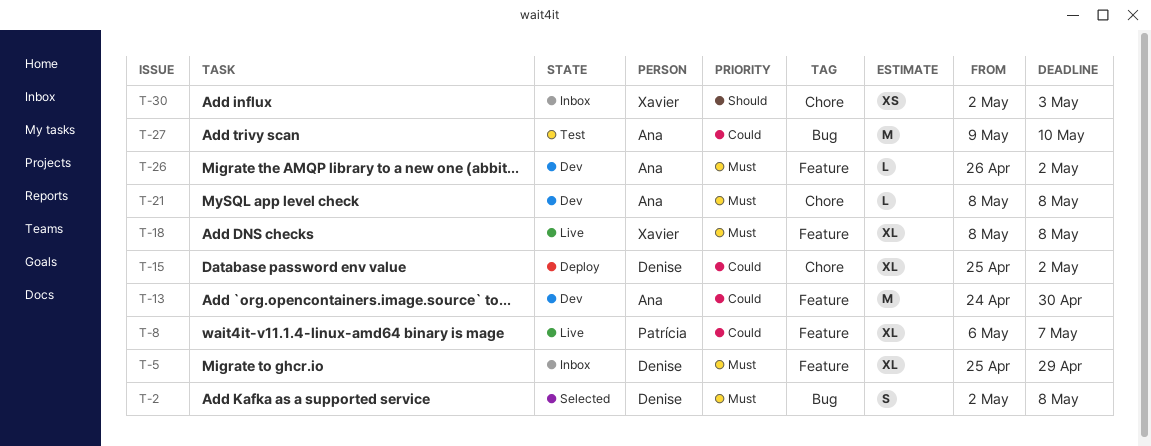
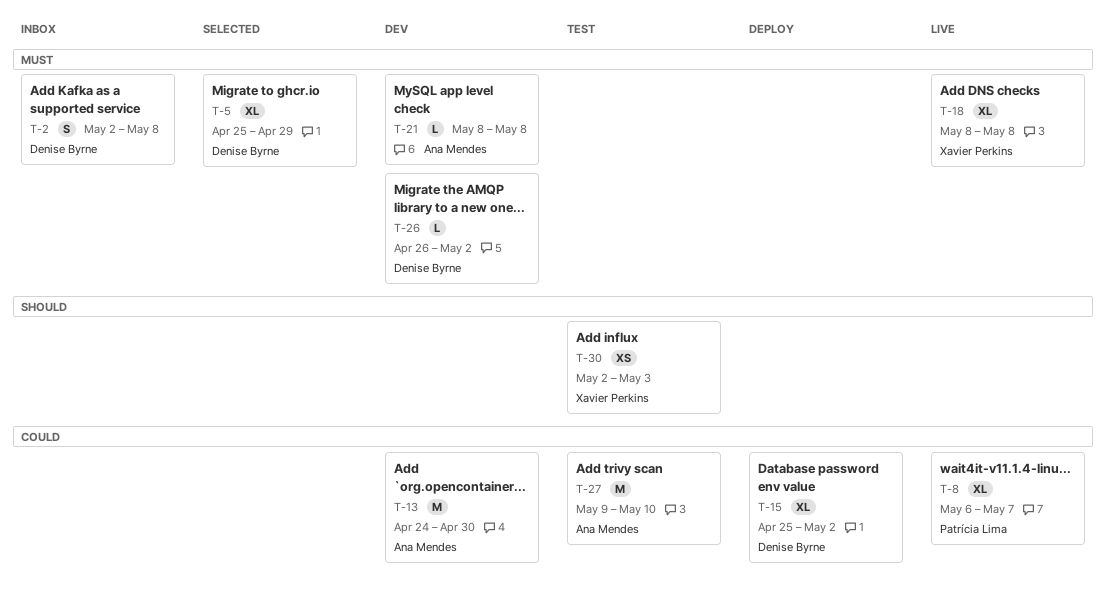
T-2, status: Selected -> Inbox
T-5, status: Inbox -> Selected
T-26, owner: Ana Mendes -> Denise Byrne
T-30, status: Inbox -> Test

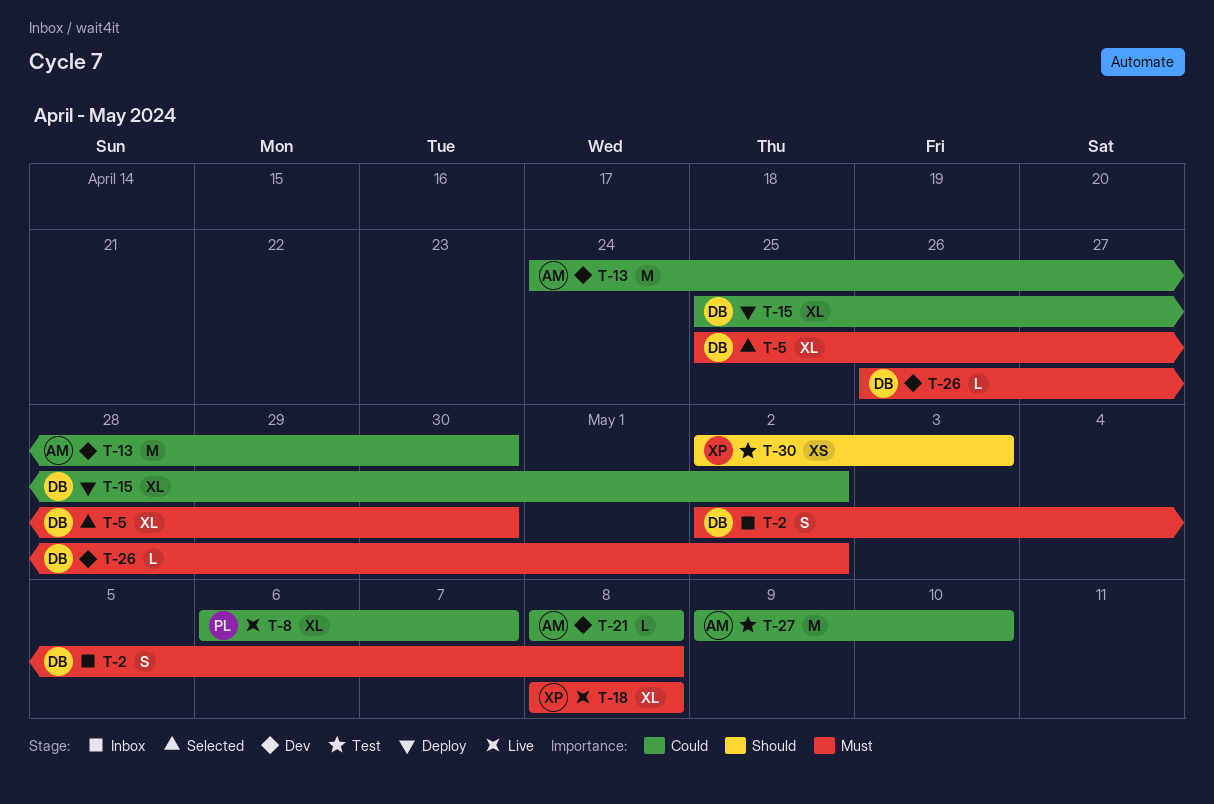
T-5, due: Apr 29 -> Apr 30
T-21, priority: Must -> Could

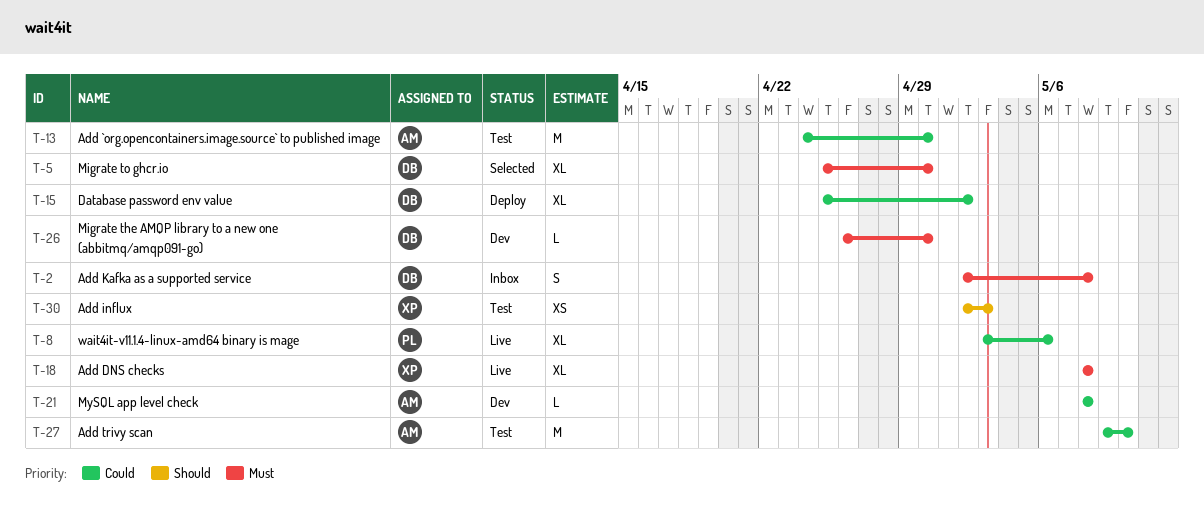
T-8, start: May 6 -> May 3
T-8, due: May 7 -> May 6
T-13, status: Dev -> Test
T-26, due: May 2 -> Apr 30

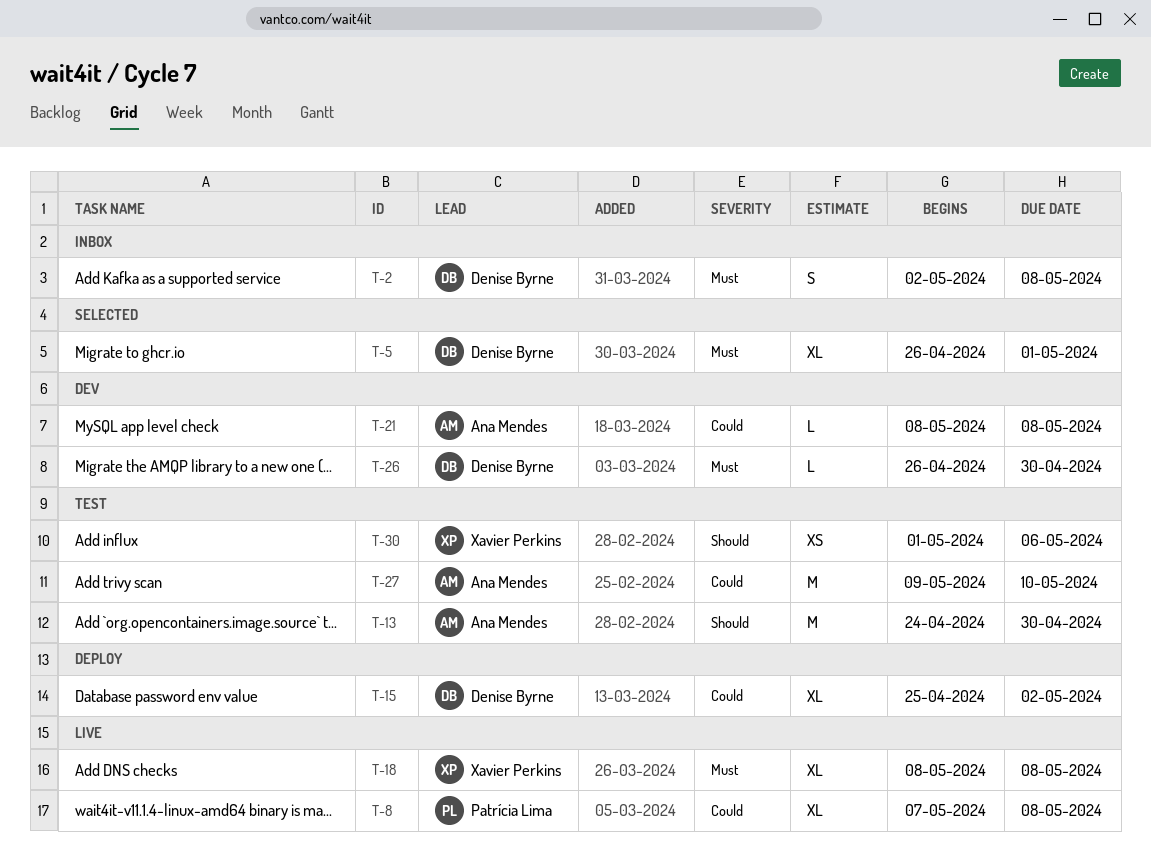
T-5, start: Apr 25 -> Apr 26
T-5, due: Apr 30 -> May 1
T-8, start: May 3 -> May 7
T-8, due: May 6 -> May 8
T-13, priority: Could -> Should
T-30, start: May 2 -> May 1
T-30, due: May 3 -> May 6

